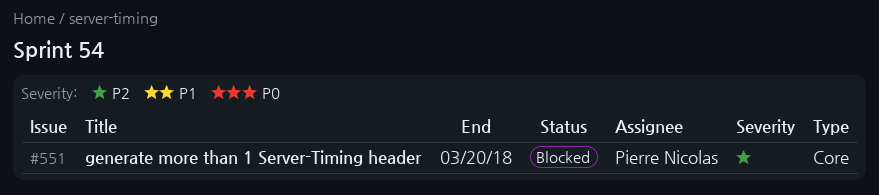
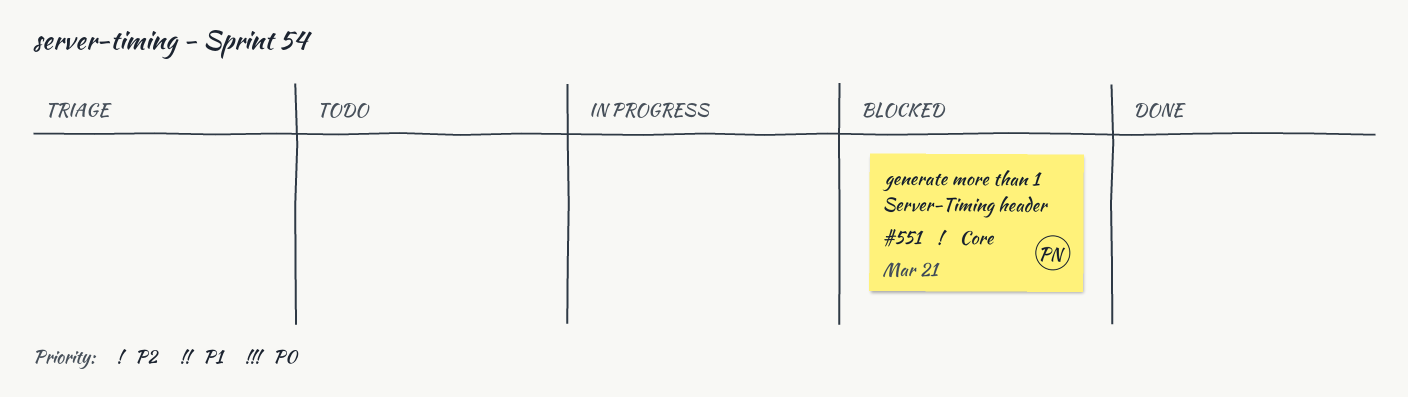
#551, due: Mar 20 -> Mar 21

